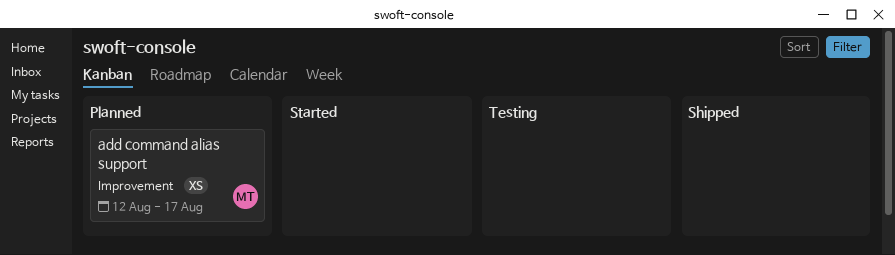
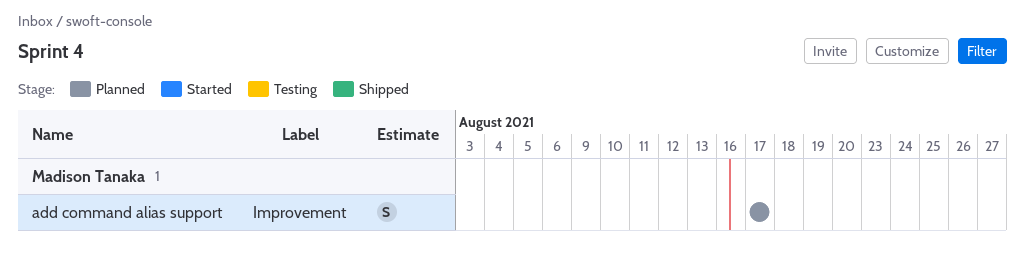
add command alias support, estimate: XS -> S
add command alias support, start: Aug 12 -> Aug 17

